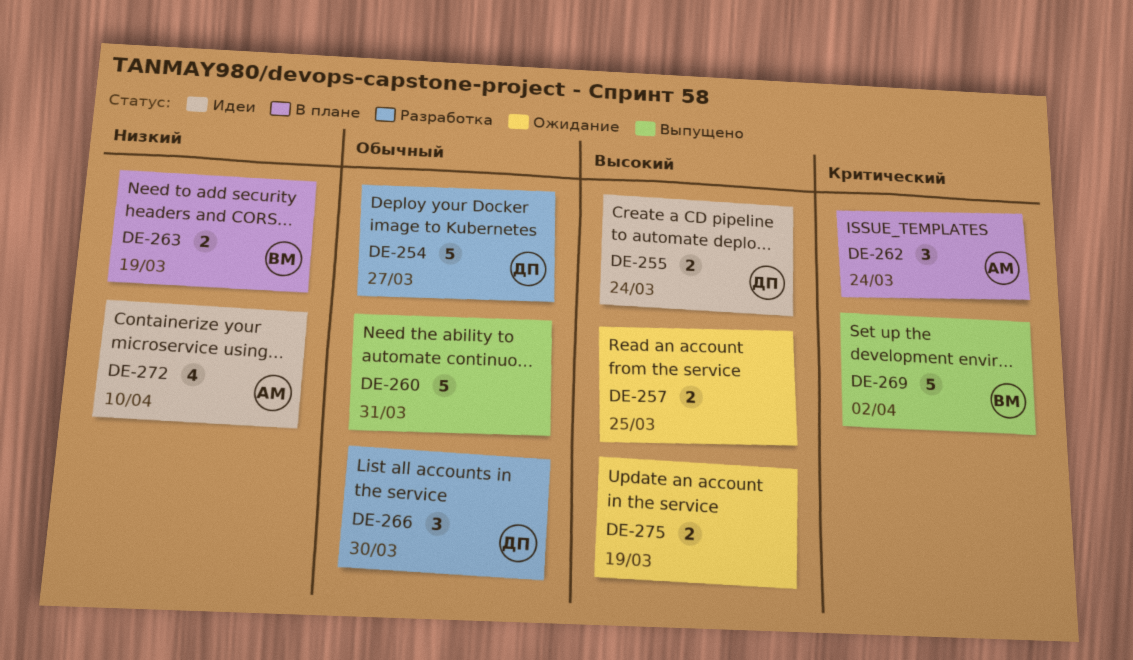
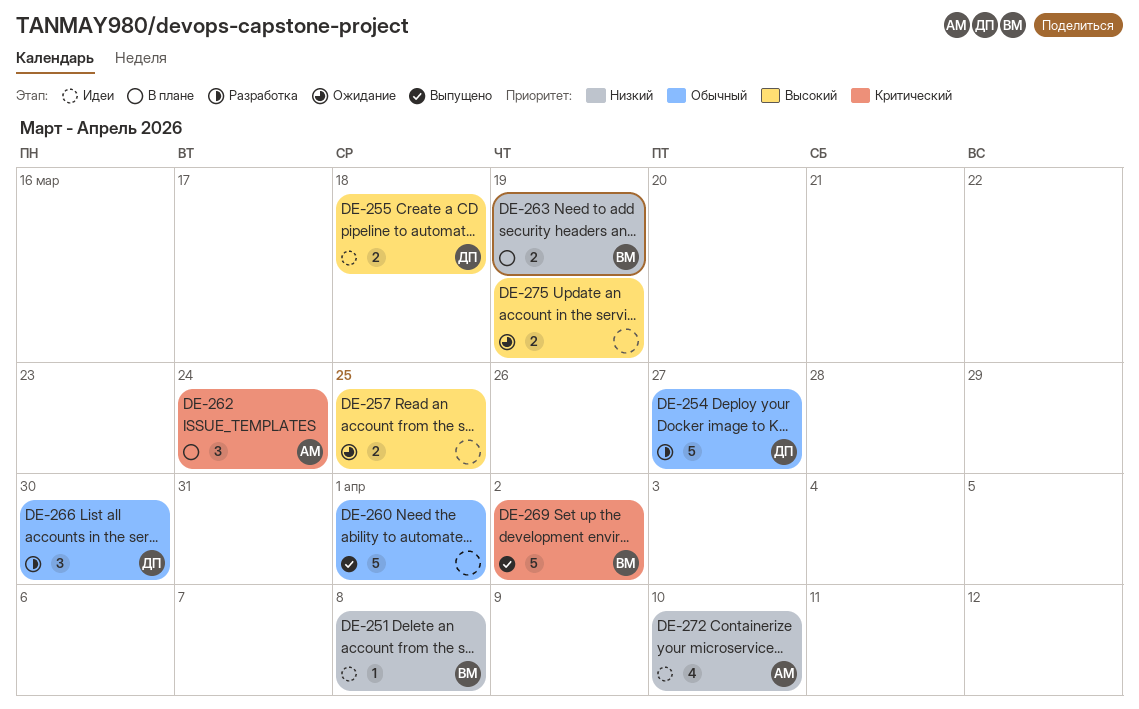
DE-251: none -> present
DE-255, due: Mar 24 -> Mar 18
DE-260, due: Mar 31 -> Apr 1

